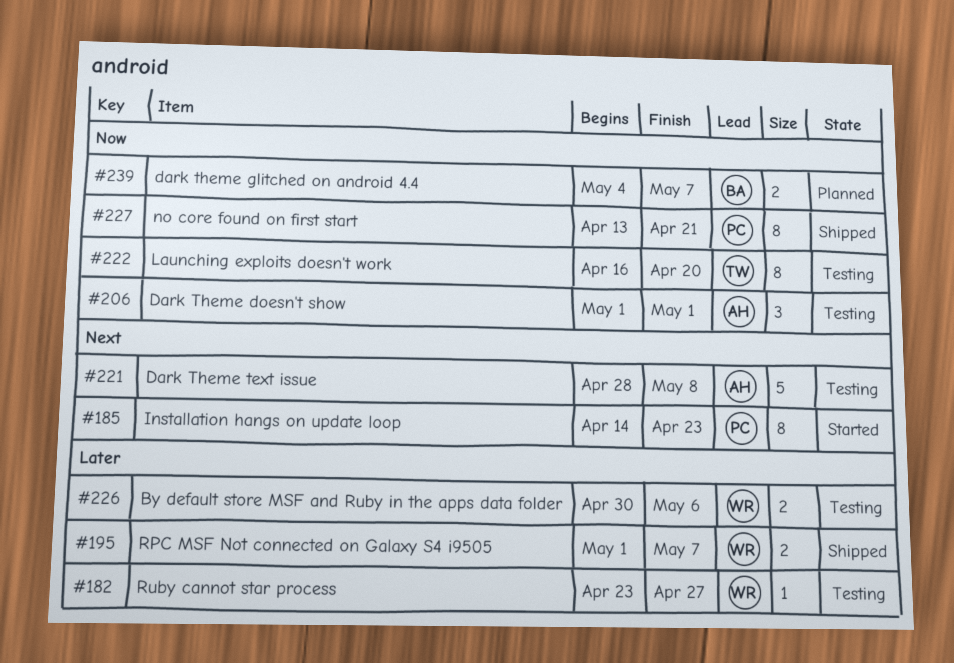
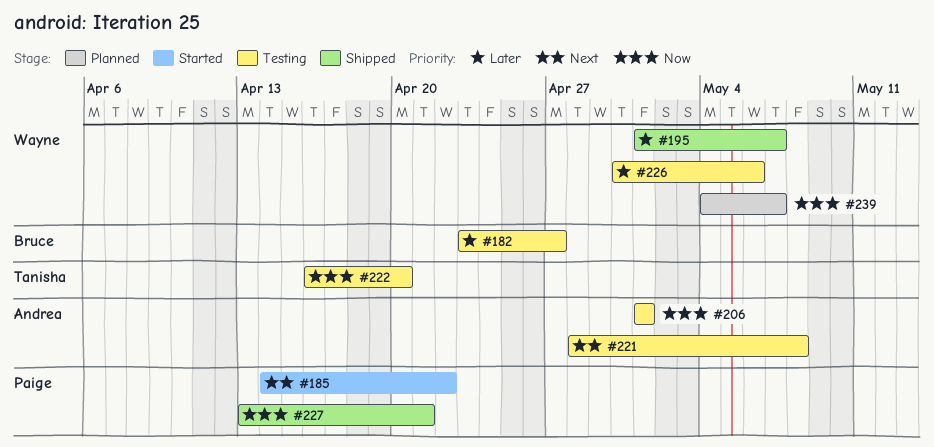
#182, owner: Wayne -> Bruce
#185, due: Apr 23 -> Apr 22
#239, owner: Bruce -> Wayne

